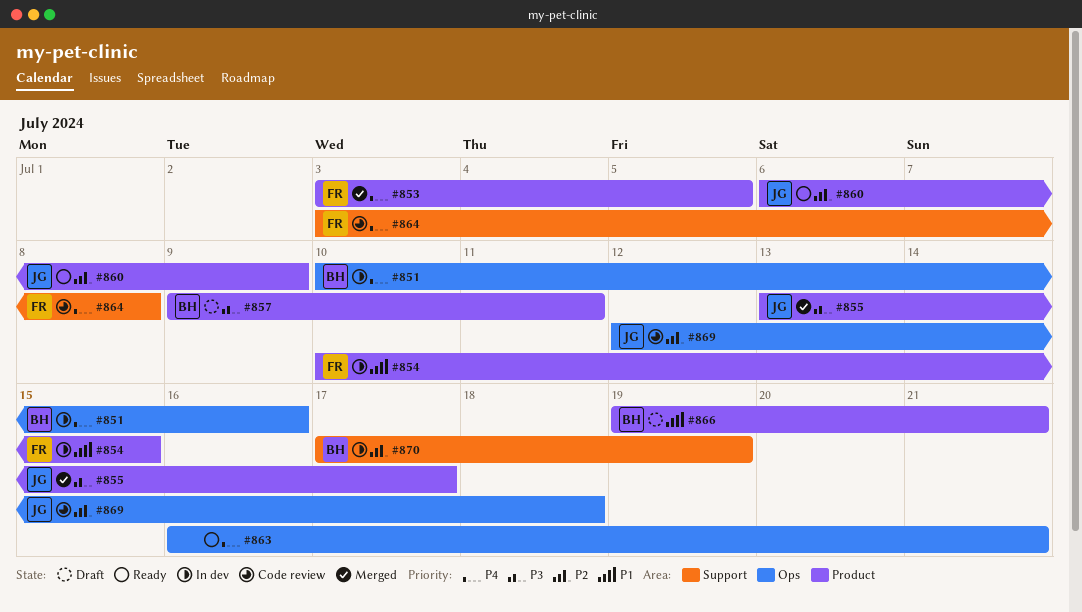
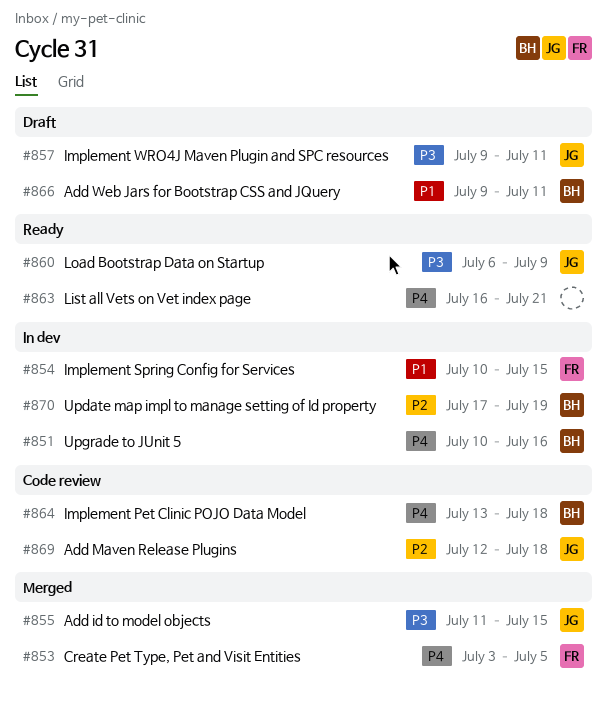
#855, start: Jul 13 -> Jul 11
#855, due: Jul 17 -> Jul 15
#857, owner: BH -> JG
#860, priority: P2 -> P3
#864, owner: FR -> BH
#864, start: Jul 3 -> Jul 13
#864, due: Jul 8 -> Jul 18
#866, start: Jul 19 -> Jul 9
#866, due: Jul 21 -> Jul 11

